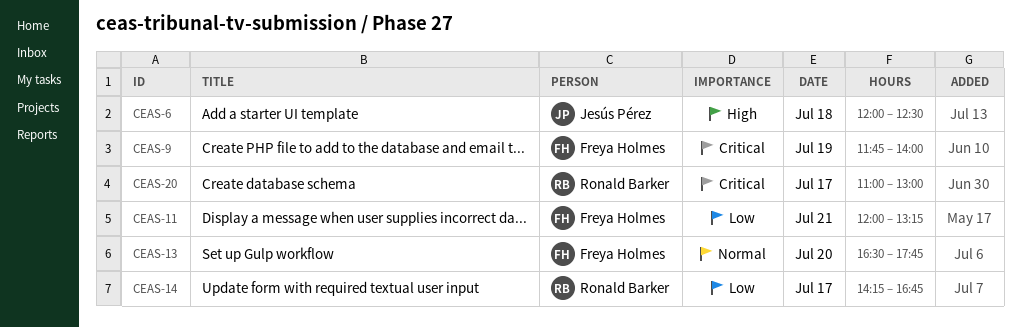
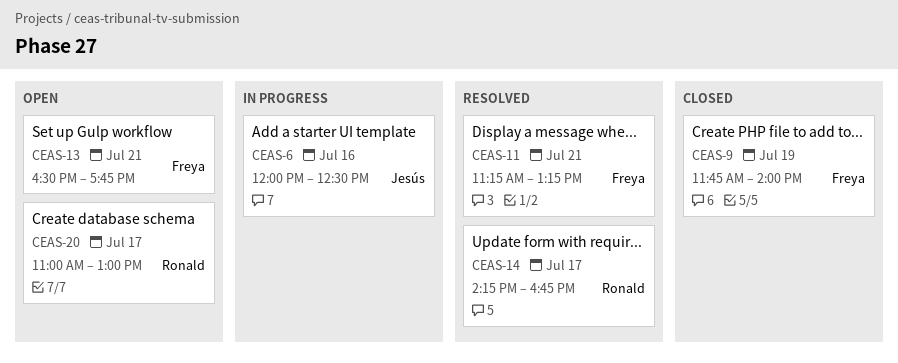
CEAS-6, day: Jul 18 -> Jul 16
CEAS-11, begins: 12:00 -> 11:15
CEAS-13, day: Jul 20 -> Jul 21

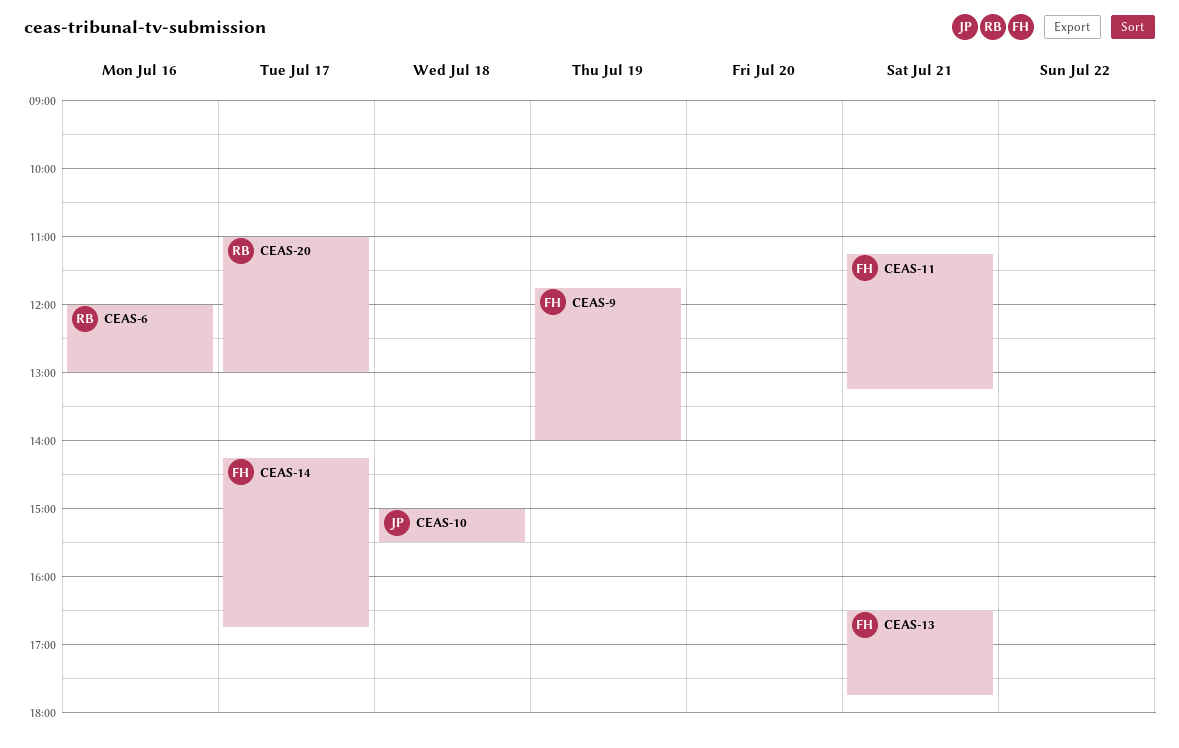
CEAS-6, owner: Jesús -> Ronald
CEAS-6, ends: 12:30 -> 13:00
CEAS-10: none -> present
CEAS-14, owner: Ronald -> Freya

